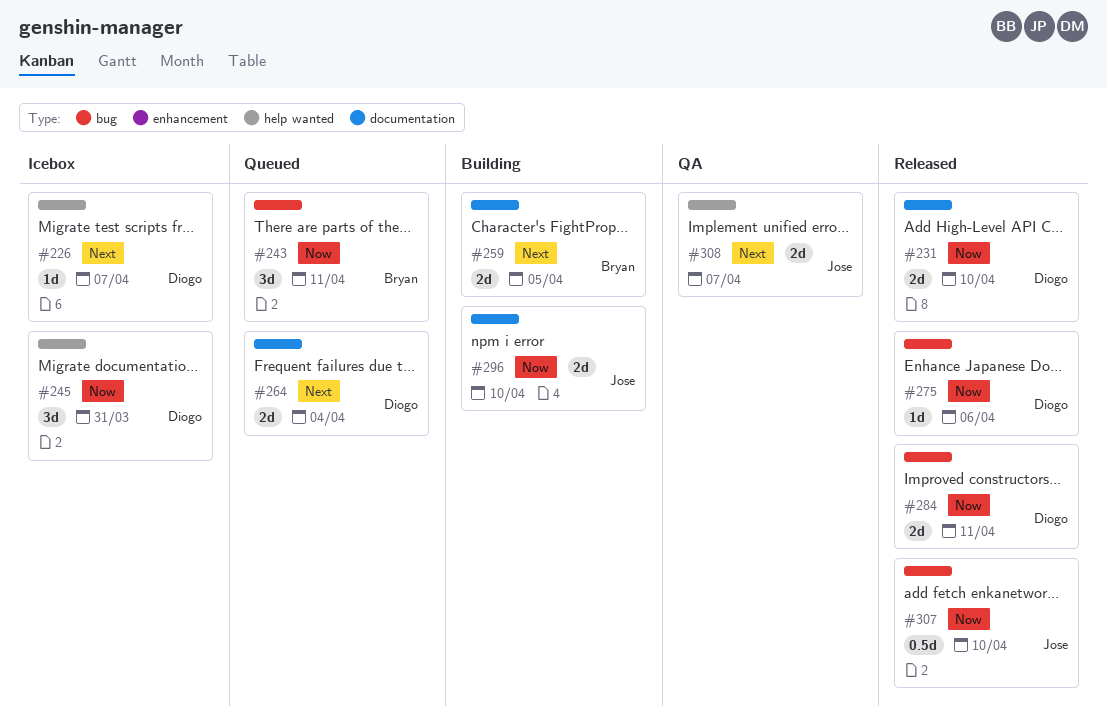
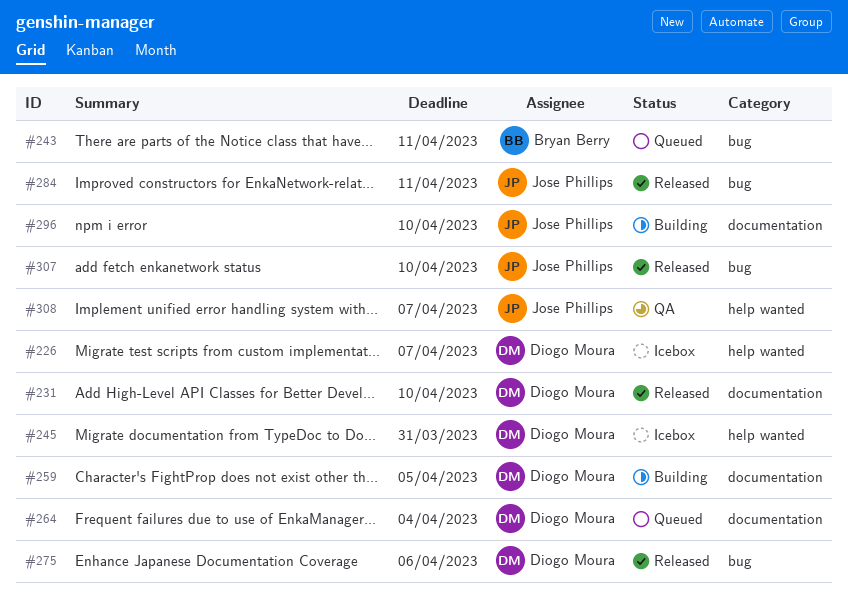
#259, owner: Bryan Berry -> Diogo Moura
#284, owner: Diogo Moura -> Jose Phillips

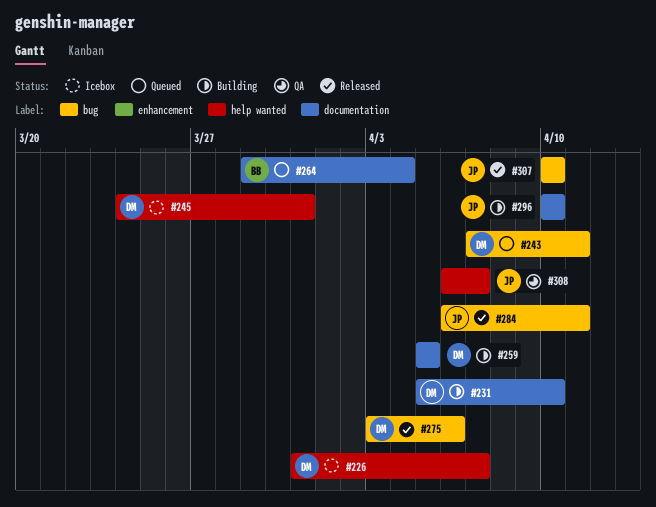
#231, status: Released -> Building
#243, owner: Bryan Berry -> Diogo Moura
#264, owner: Diogo Moura -> Bryan Berry

